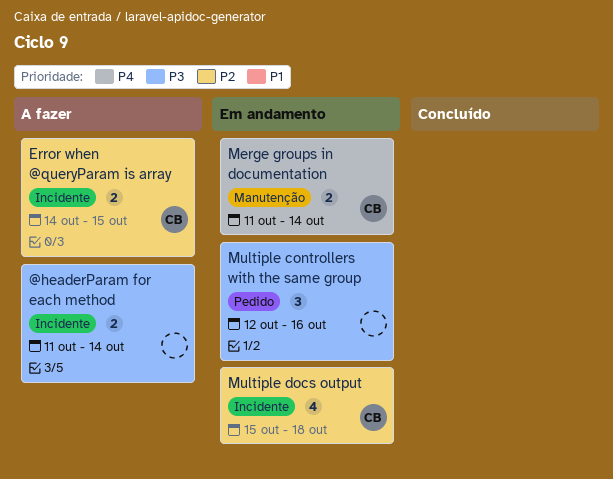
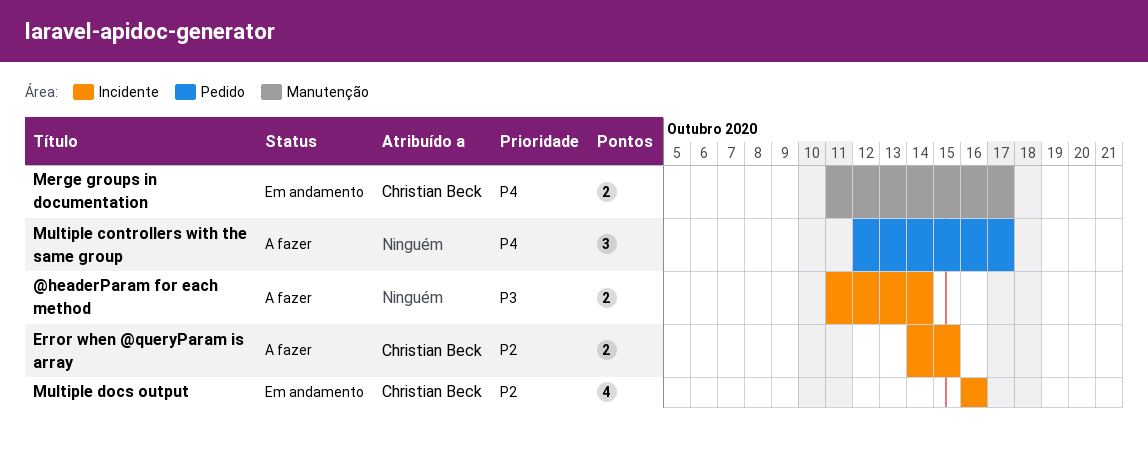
Merge groups in documentation, due: Oct 14 -> Oct 17
Multiple controllers with the same group, status: Em andamento -> A fazer
Multiple controllers with the same group, priority: P3 -> P4
Multiple controllers with the same group, due: Oct 16 -> Oct 17
Multiple docs output, start: Oct 15 -> Oct 16
Multiple docs output, due: Oct 18 -> Oct 16

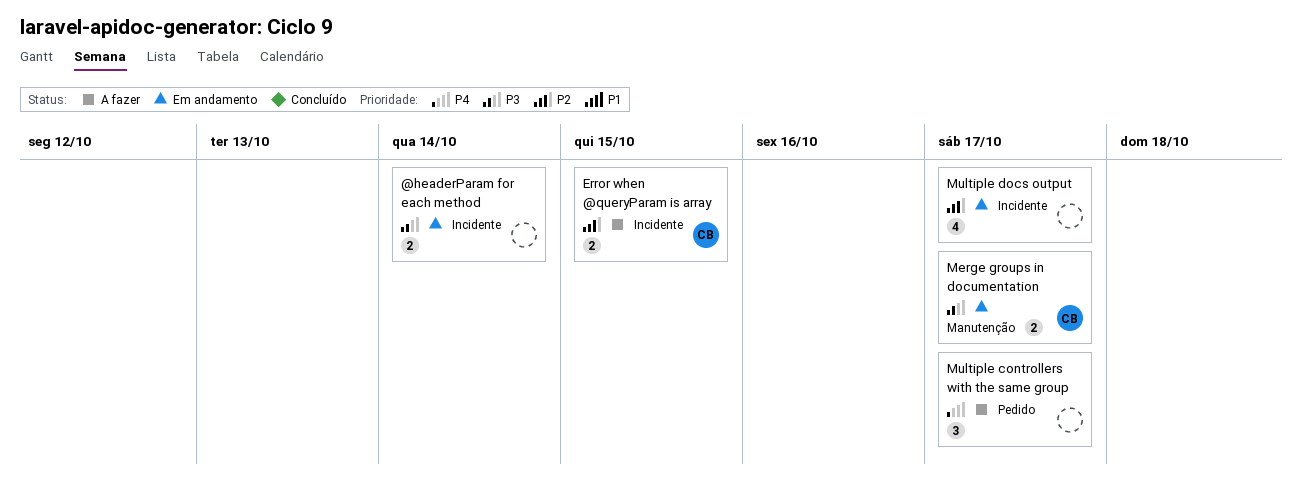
@headerParam for each method, status: A fazer -> Em andamento
Merge groups in documentation, priority: P4 -> P3
Multiple docs output, owner: Christian Beck -> none
Multiple docs output, due: Oct 16 -> Oct 17

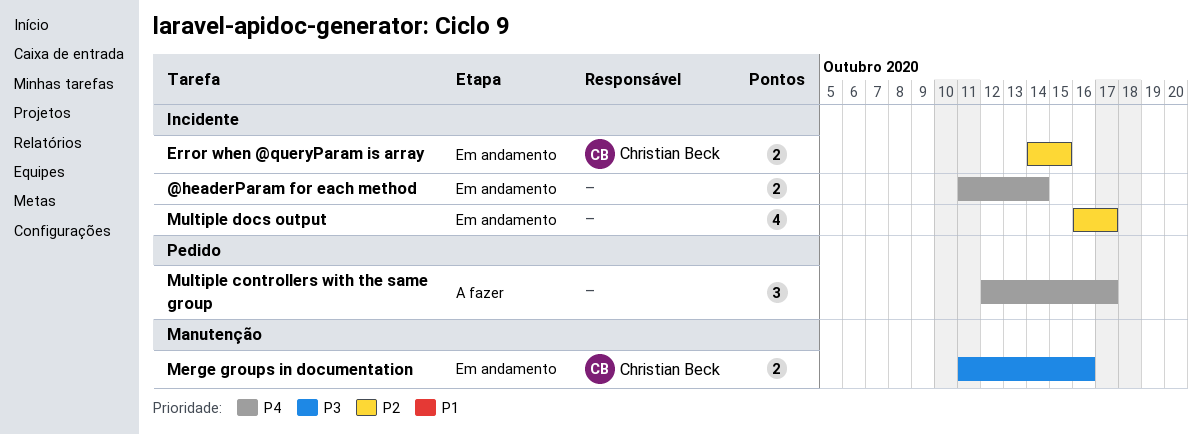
@headerParam for each method, priority: P3 -> P4
Error when @queryParam is array, status: A fazer -> Em andamento
Merge groups in documentation, due: Oct 17 -> Oct 16

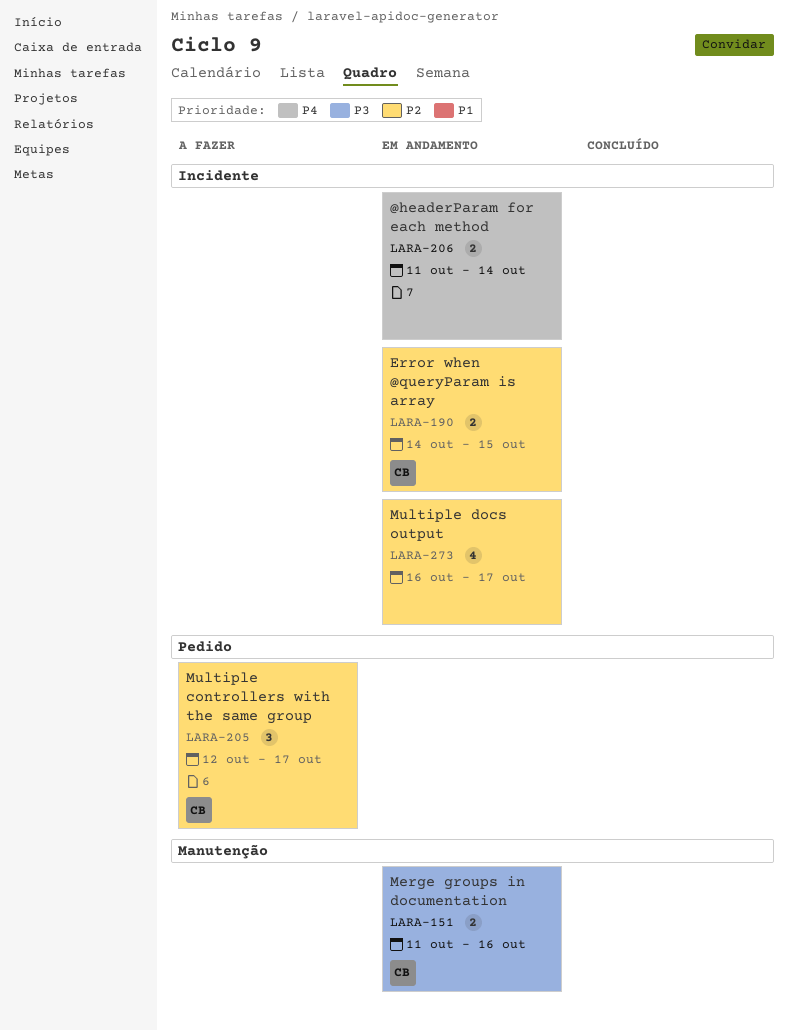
Multiple controllers with the same group, owner: none -> Christian Beck
Multiple controllers with the same group, priority: P4 -> P2

